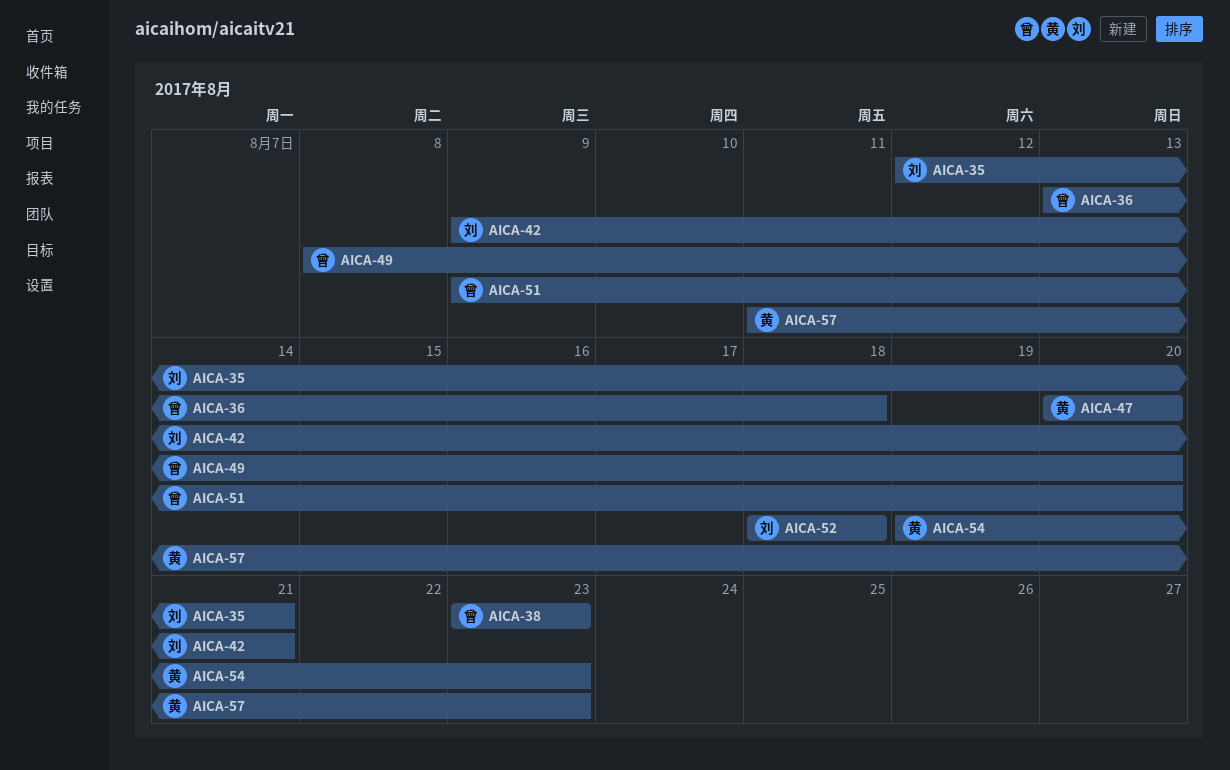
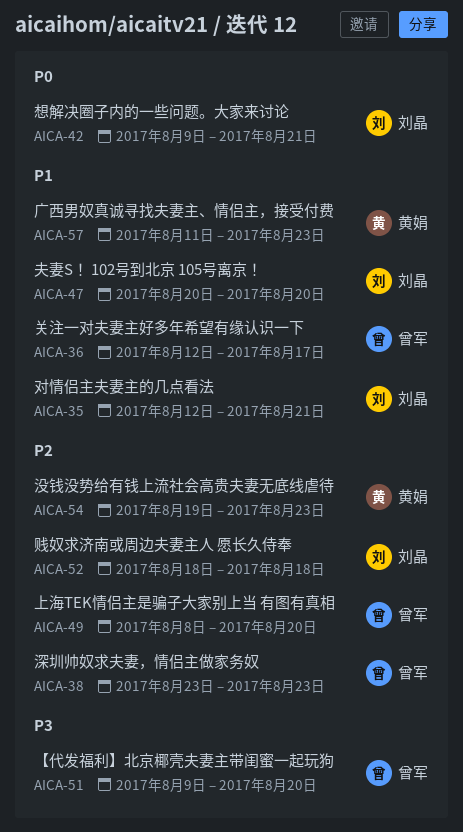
AICA-36, start: Aug 13 -> Aug 12
AICA-36, due: Aug 18 -> Aug 17
AICA-47, owner: 黄娟 -> 刘晶

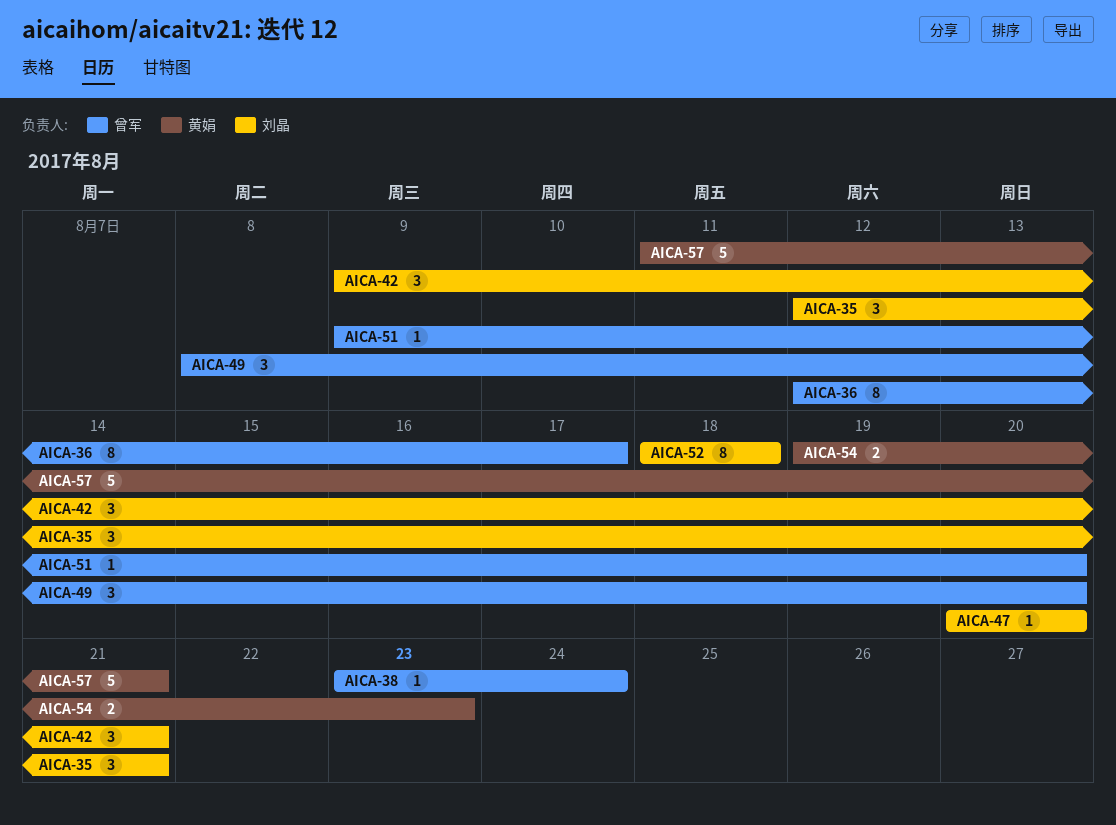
AICA-38, due: Aug 23 -> Aug 24
AICA-57, due: Aug 23 -> Aug 21

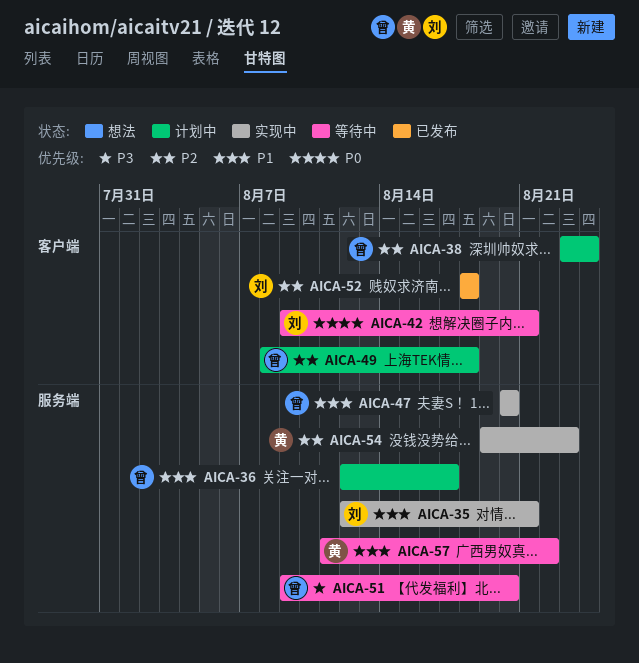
AICA-47, owner: 刘晶 -> 曾军
AICA-49, due: Aug 20 -> Aug 18
AICA-57, due: Aug 21 -> Aug 22

